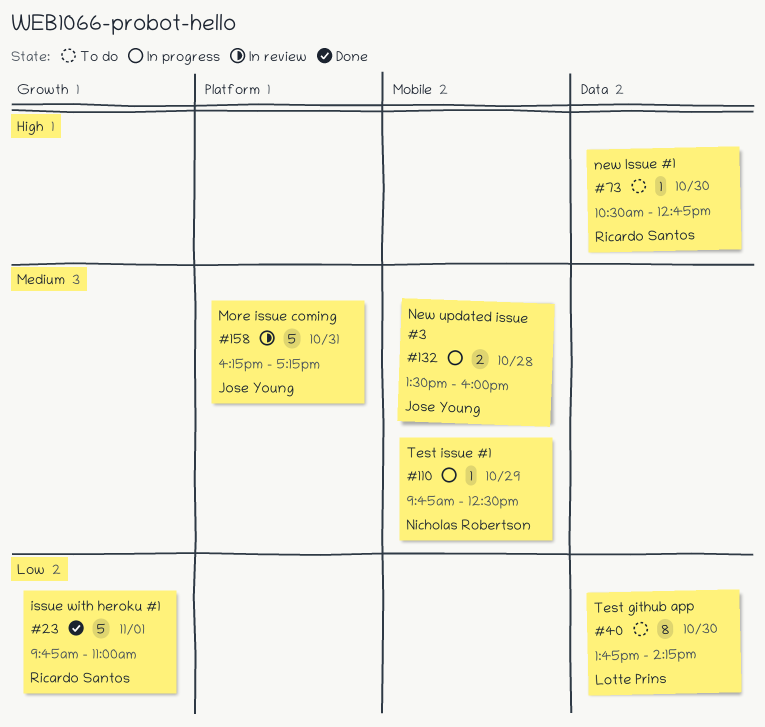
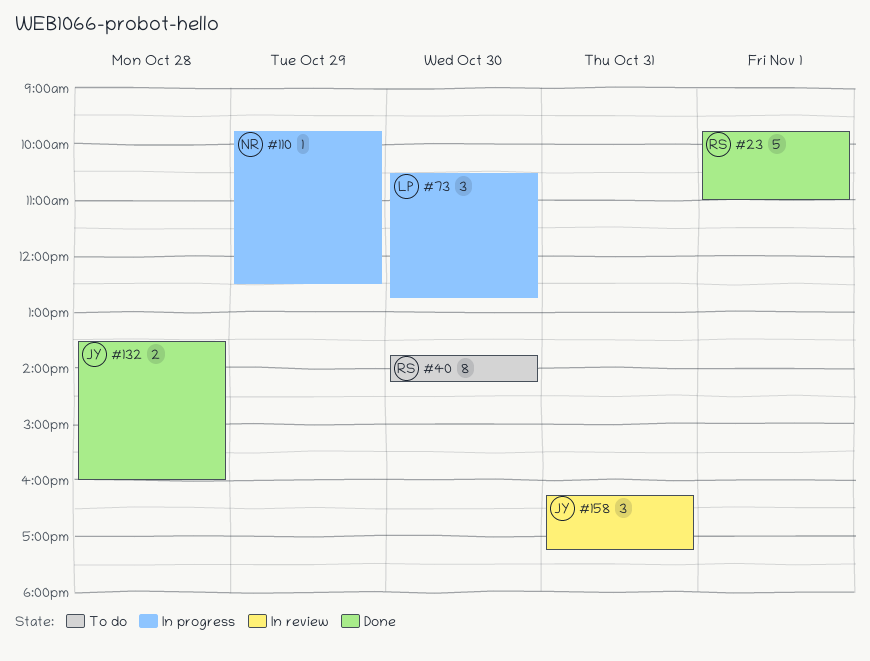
#40, owner: Lotte Prins -> Ricardo Santos
#73, status: To do -> In progress
#73, owner: Ricardo Santos -> Lotte Prins
#73, estimate: 1 -> 3
#132, status: In progress -> Done
#158, estimate: 5 -> 3

